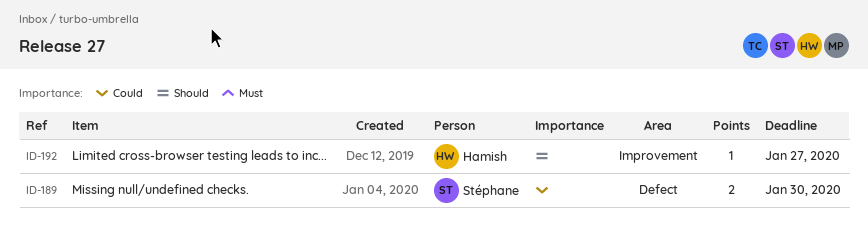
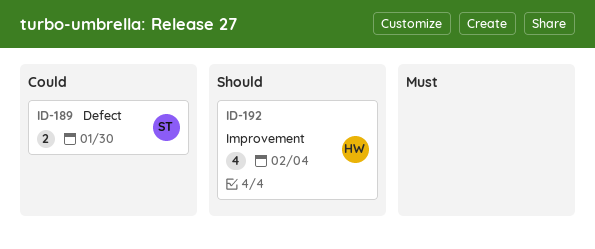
ID-192, estimate: 1 -> 4
ID-192, due: Jan 27 -> Feb 4

